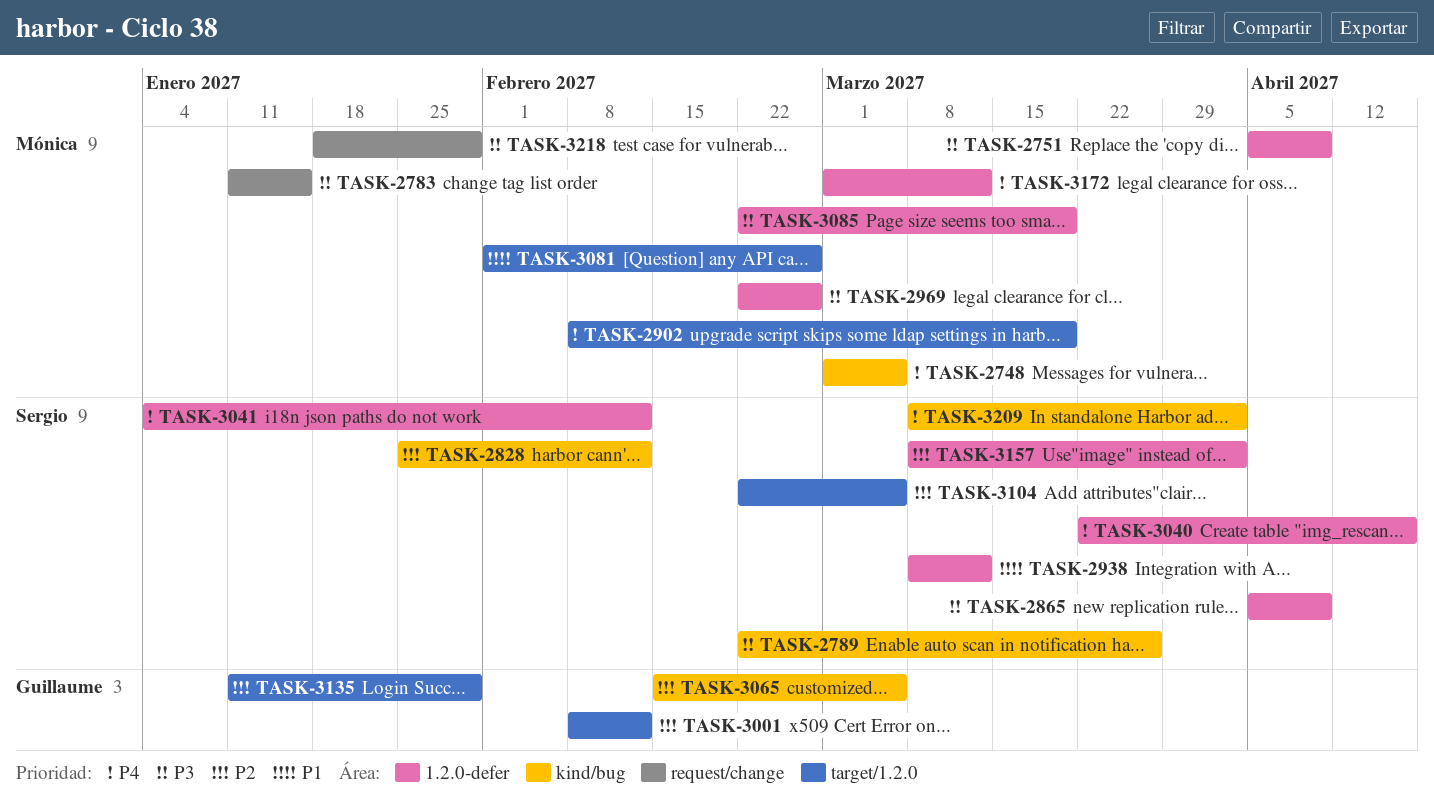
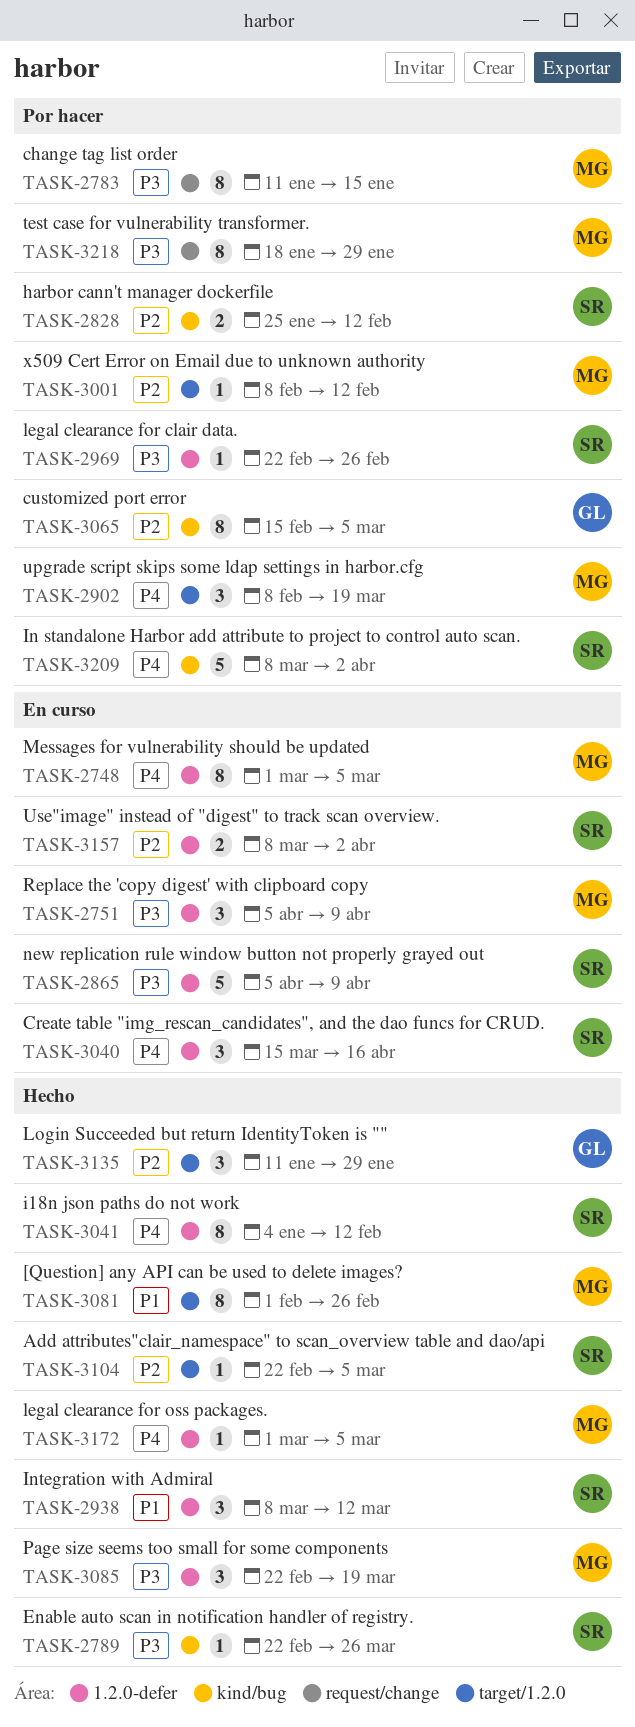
TASK-2748, label: kind/bug -> 1.2.0-defer
TASK-2969, owner: Mónica -> Sergio
TASK-3001, owner: Guillaume -> Mónica
TASK-3040, start: Mar 22 -> Mar 15
TASK-3172, due: Mar 12 -> Mar 5

